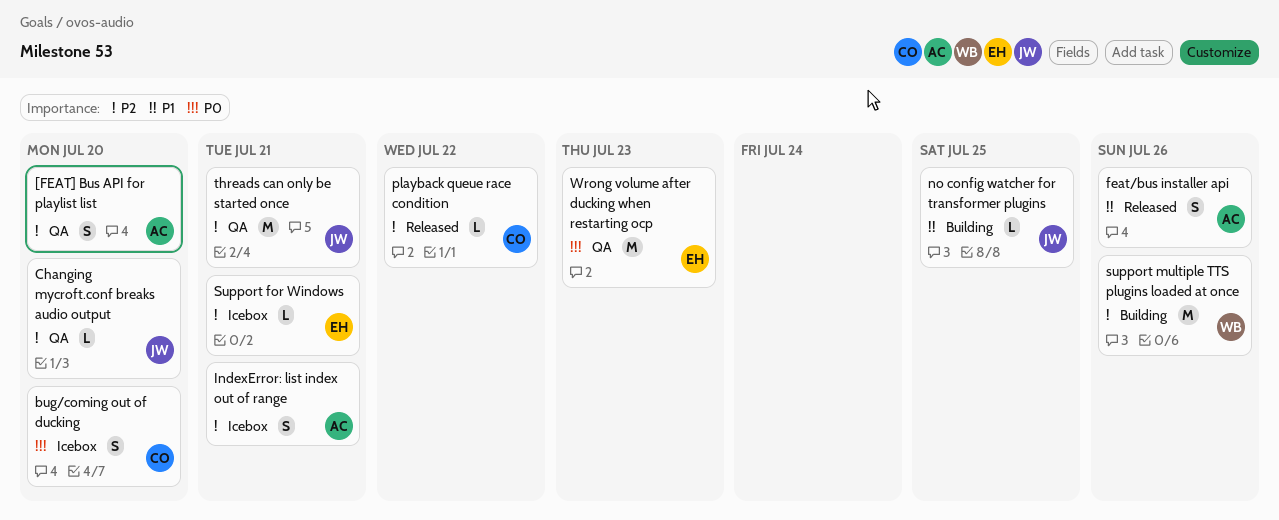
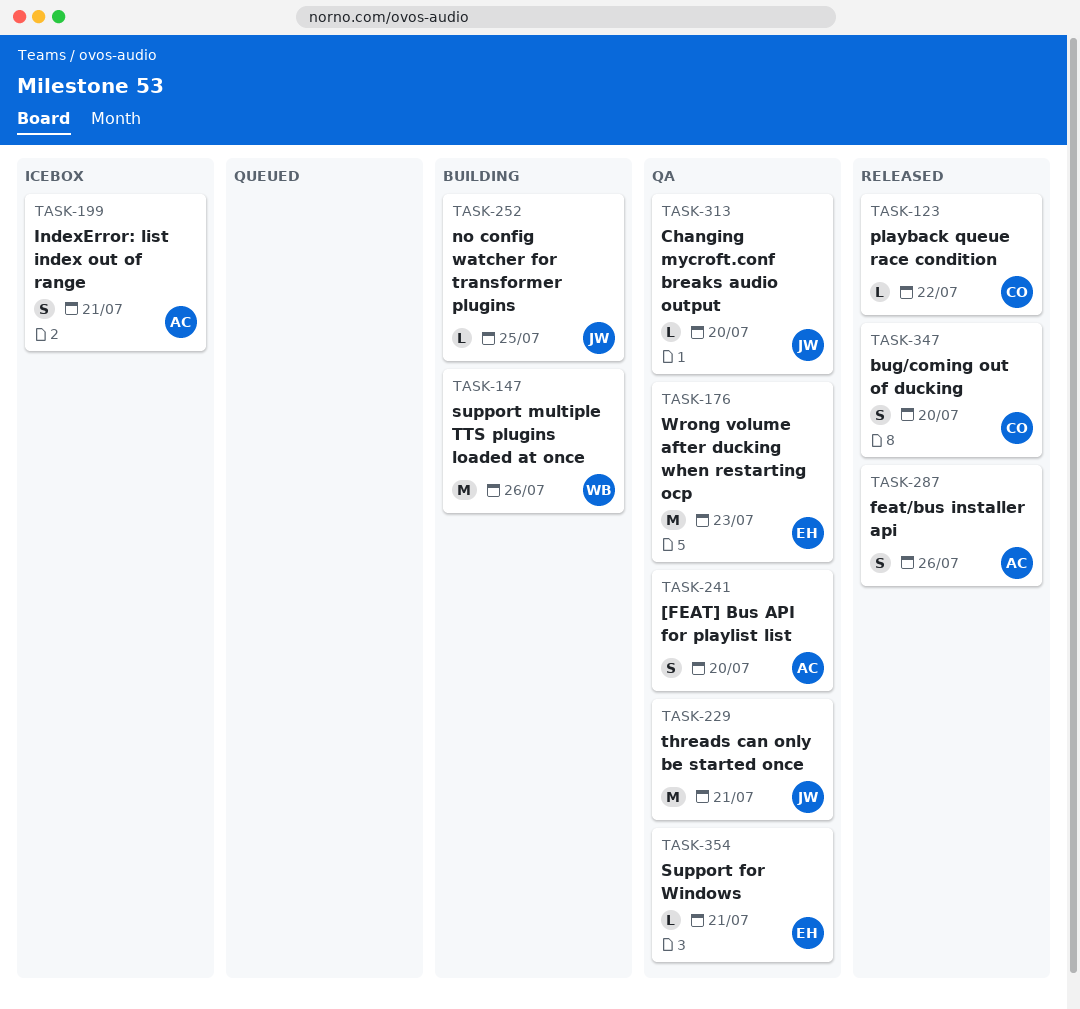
bug/coming out of ducking, status: Icebox -> Released
Support for Windows, status: Icebox -> QA

